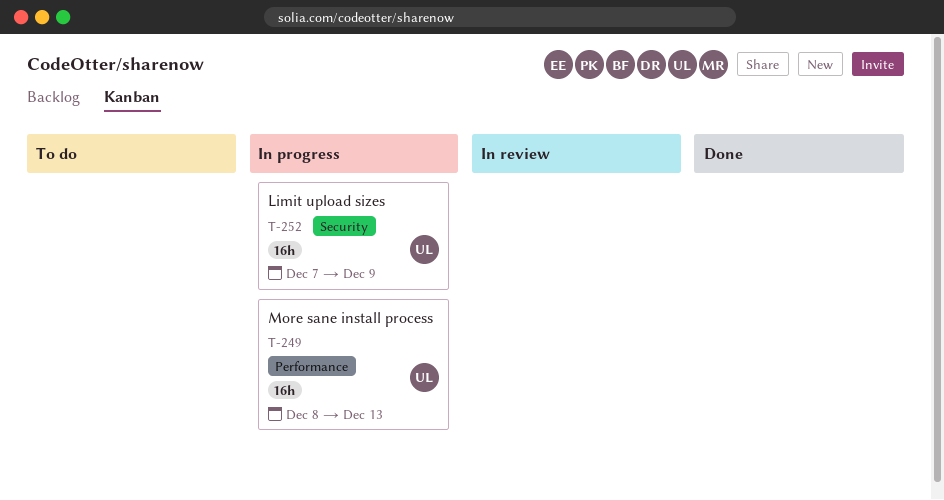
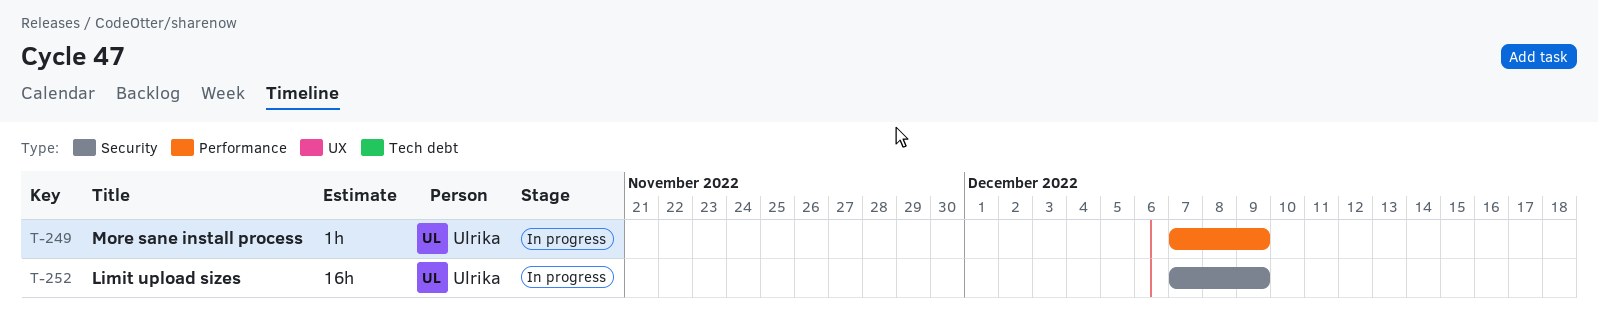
T-249, estimate: 16h -> 1h
T-249, start: Dec 8 -> Dec 7
T-249, due: Dec 13 -> Dec 9

